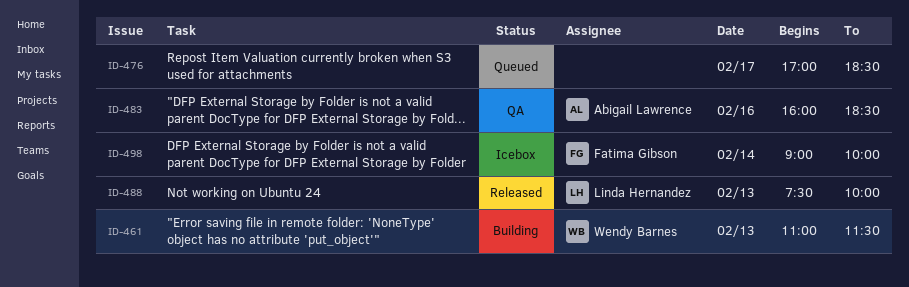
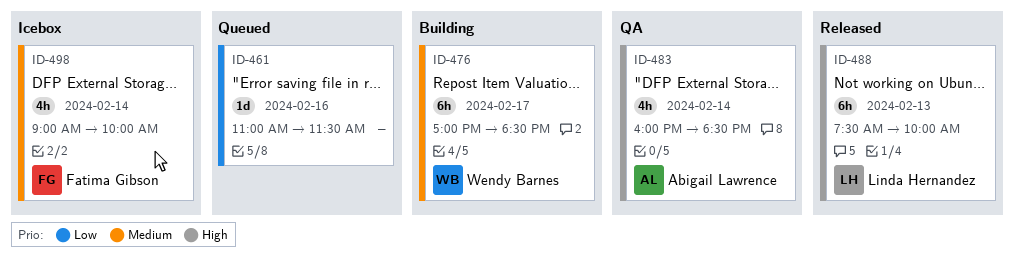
ID-461, status: Building -> Queued
ID-461, owner: Wendy Barnes -> none
ID-461, day: Feb 13 -> Feb 16
ID-476, status: Queued -> Building
ID-476, owner: none -> Wendy Barnes
ID-483, day: Feb 16 -> Feb 14

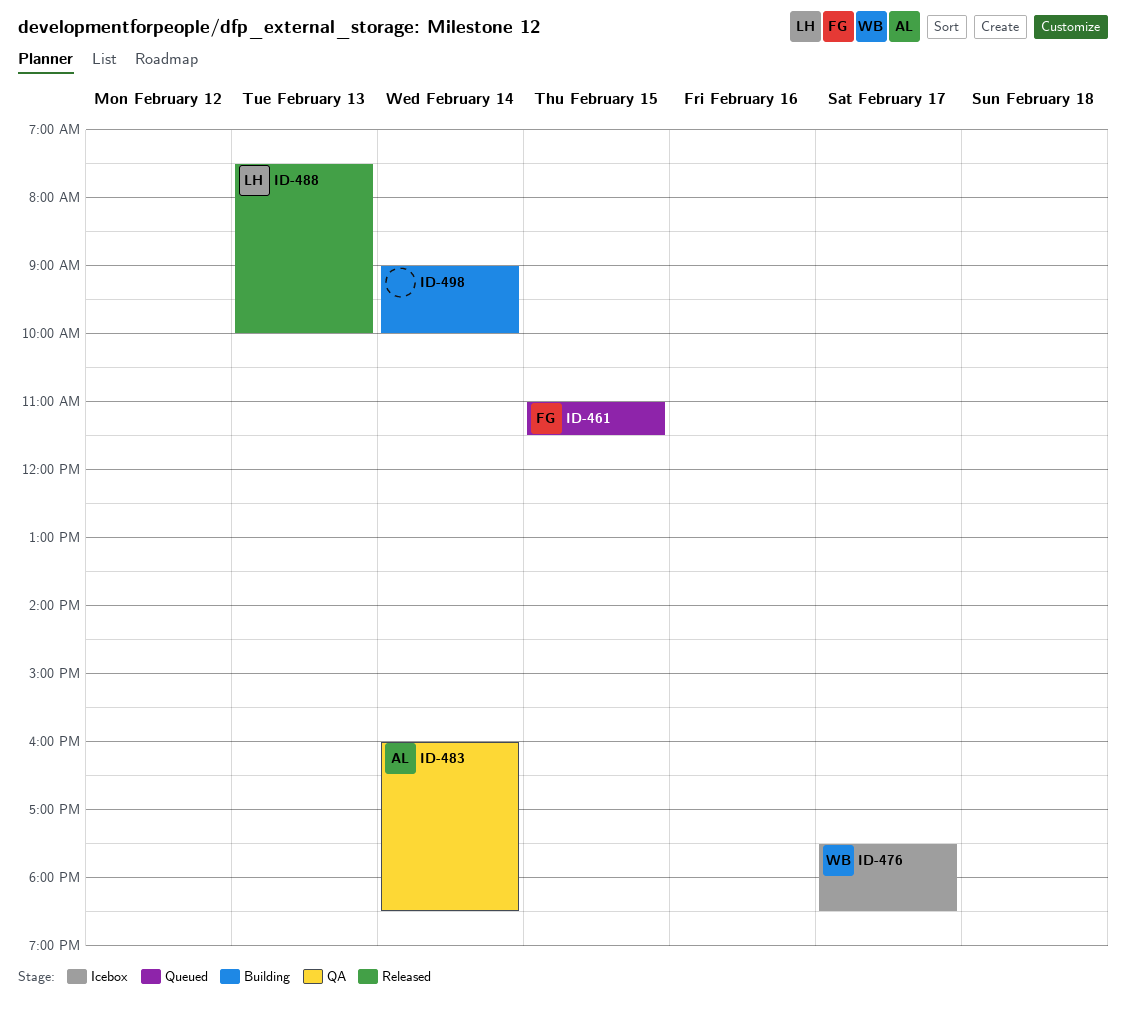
ID-461, owner: none -> Fatima Gibson
ID-461, day: Feb 16 -> Feb 15
ID-476, status: Building -> Icebox
ID-476, begins: 17:00 -> 17:30
ID-498, status: Icebox -> Building
ID-498, owner: Fatima Gibson -> none

